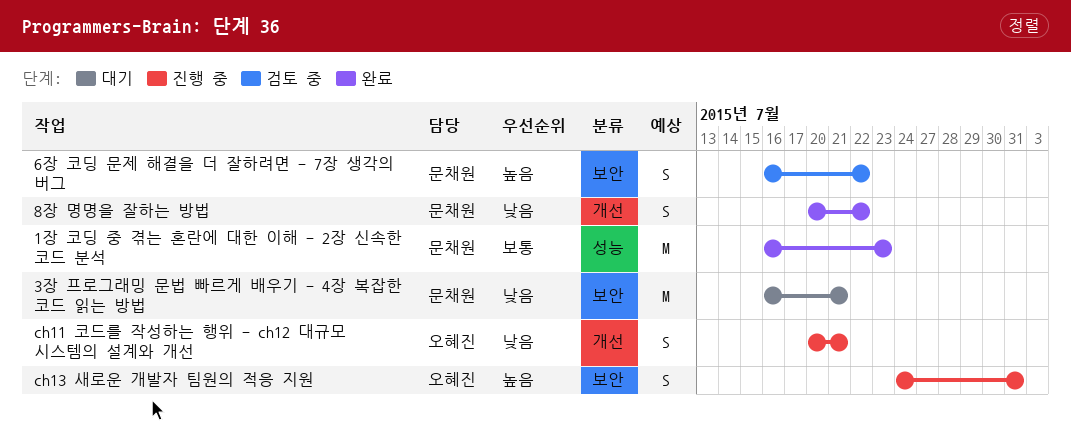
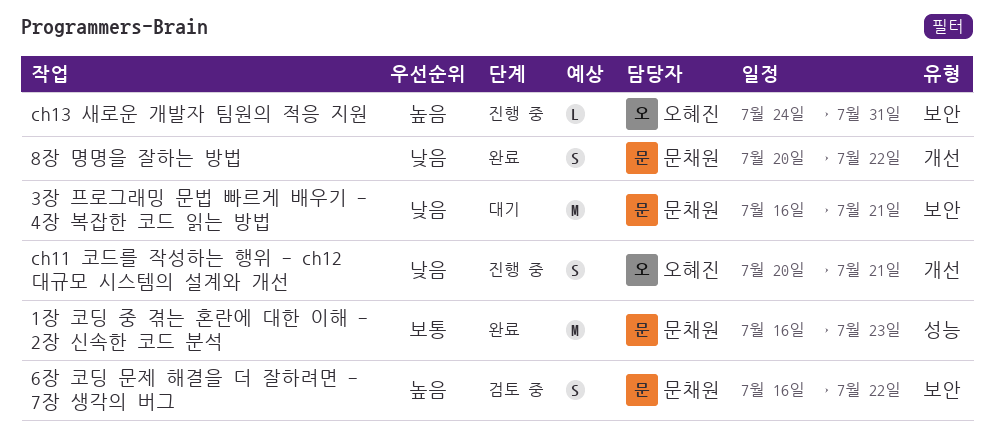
ch13 새로운 개발자 팀원의 적응 지원, estimate: S -> L

